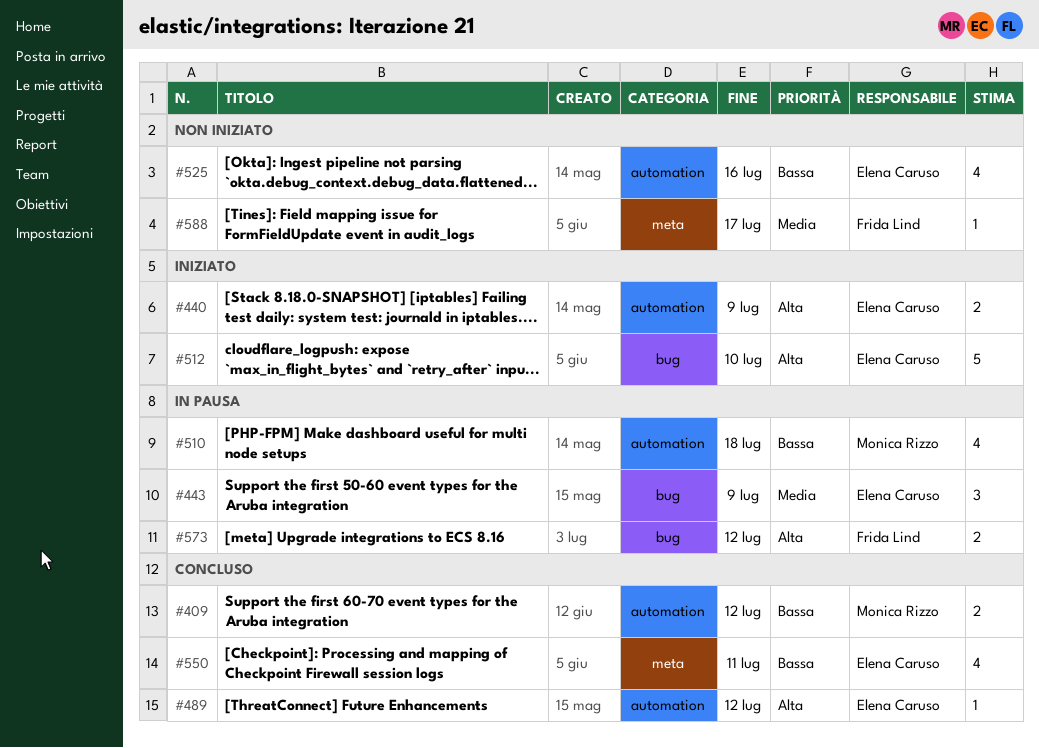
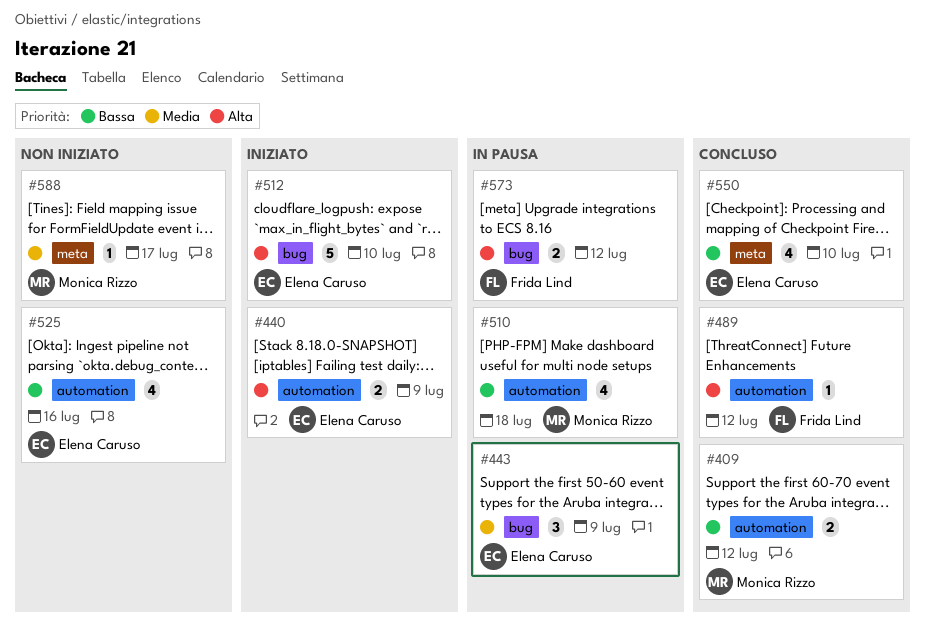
#489, owner: Elena Caruso -> Frida Lind
#550, due: Jul 11 -> Jul 10
#588, owner: Frida Lind -> Monica Rizzo

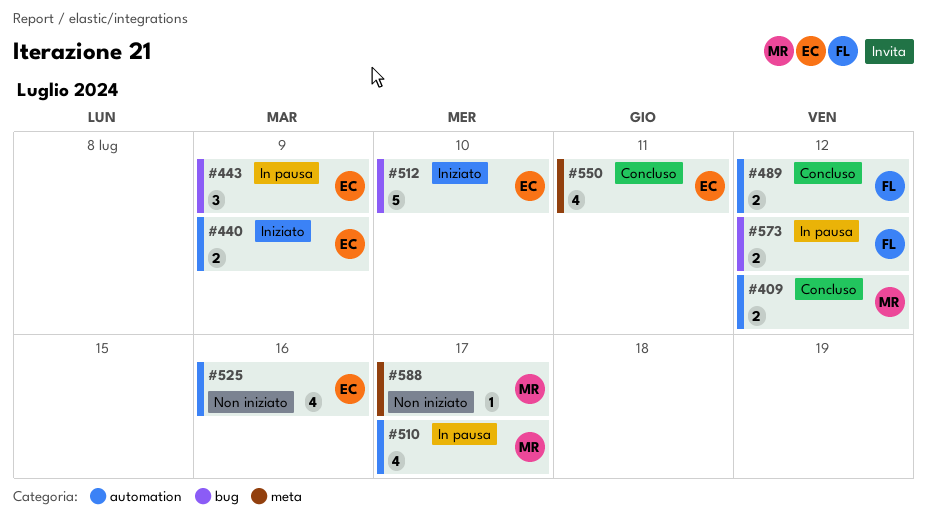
#489, estimate: 1 -> 2
#510, due: Jul 18 -> Jul 17
#550, due: Jul 10 -> Jul 11

